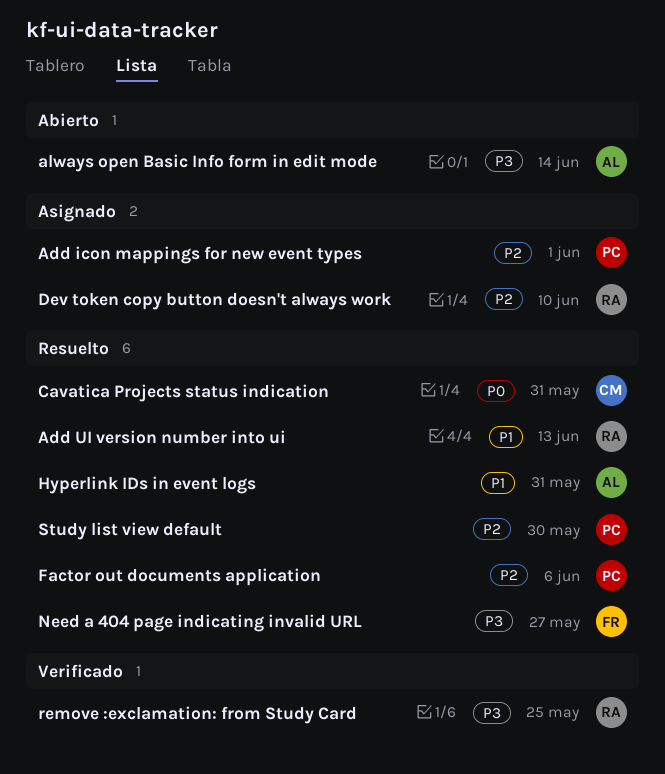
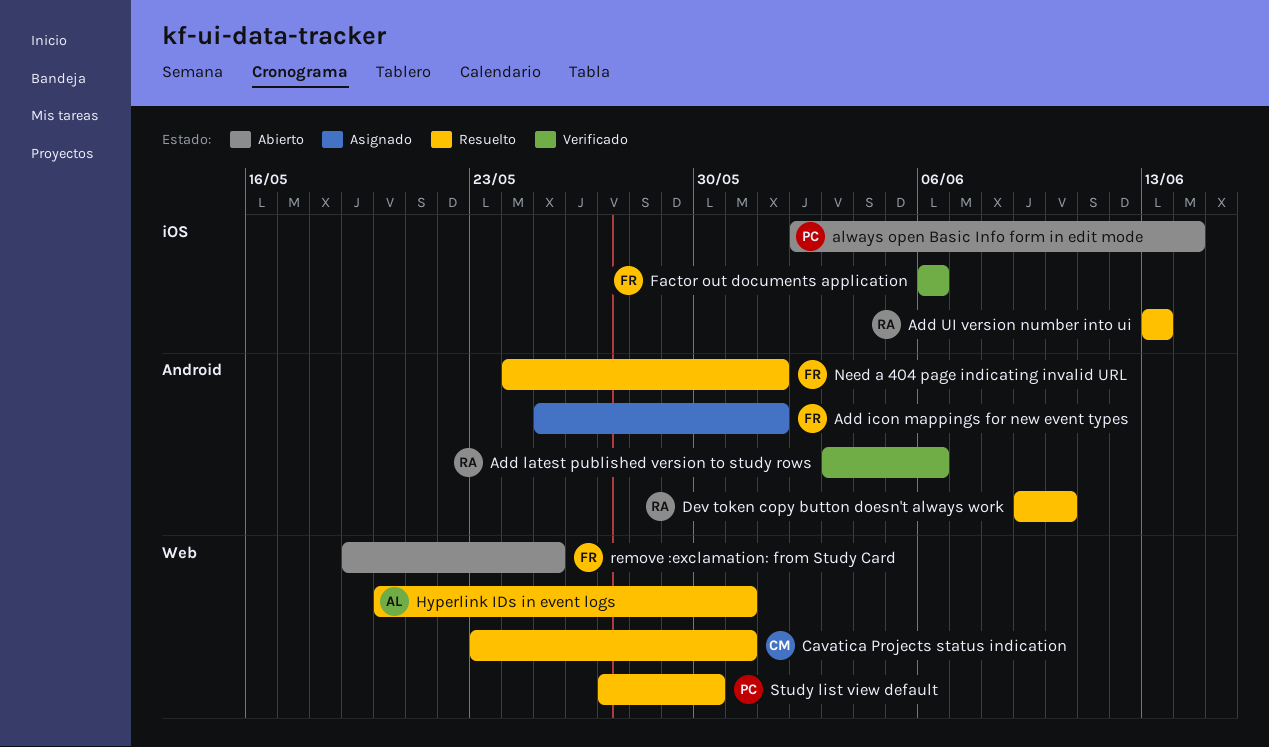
Add icon mappings for new event types, owner: PC -> FR
Add latest published version to study rows: none -> present
always open Basic Info form in edit mode, owner: AL -> PC
Dev token copy button doesn't always work, status: Asignado -> Resuelto
Factor out documents application, status: Resuelto -> Verificado
Factor out documents application, owner: PC -> FR
Need a 404 page indicating invalid URL, due: May 27 -> Jun 1
remove :exclamation: from Study Card, status: Verificado -> Abierto
remove :exclamation: from Study Card, owner: RA -> FR

